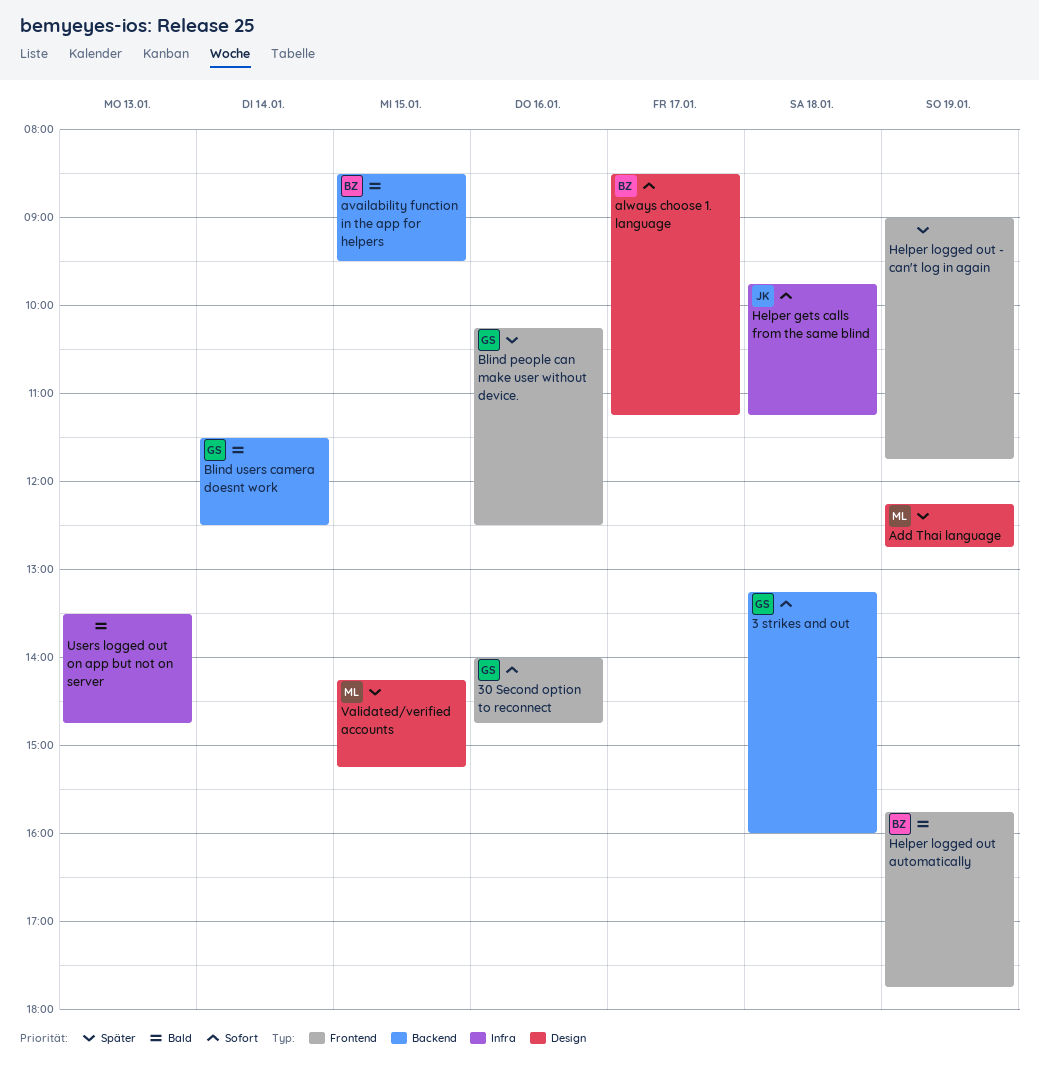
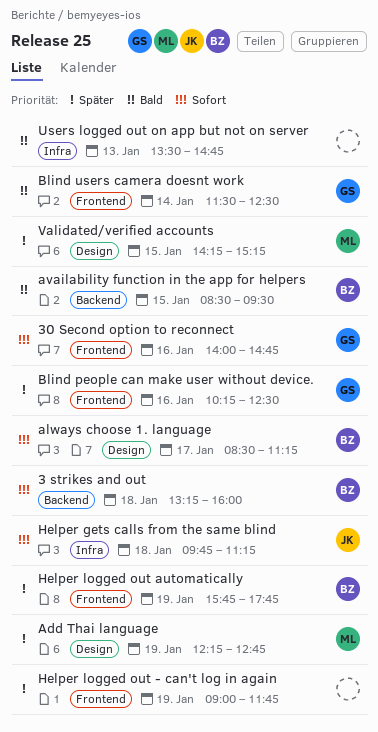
3 strikes and out, owner: GS -> BZ
Blind users camera doesnt work, label: Backend -> Frontend
Helper logged out automatically, priority: Bald -> Später

